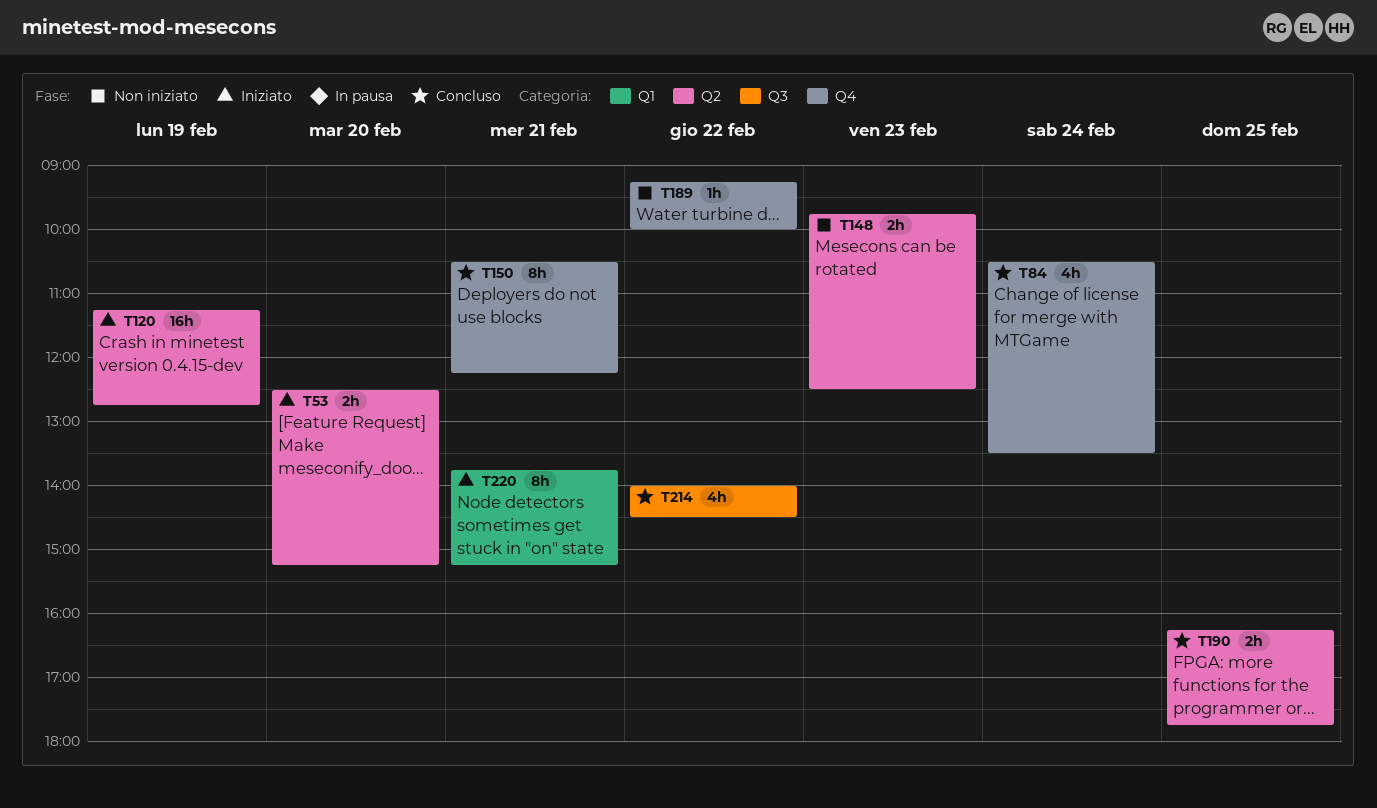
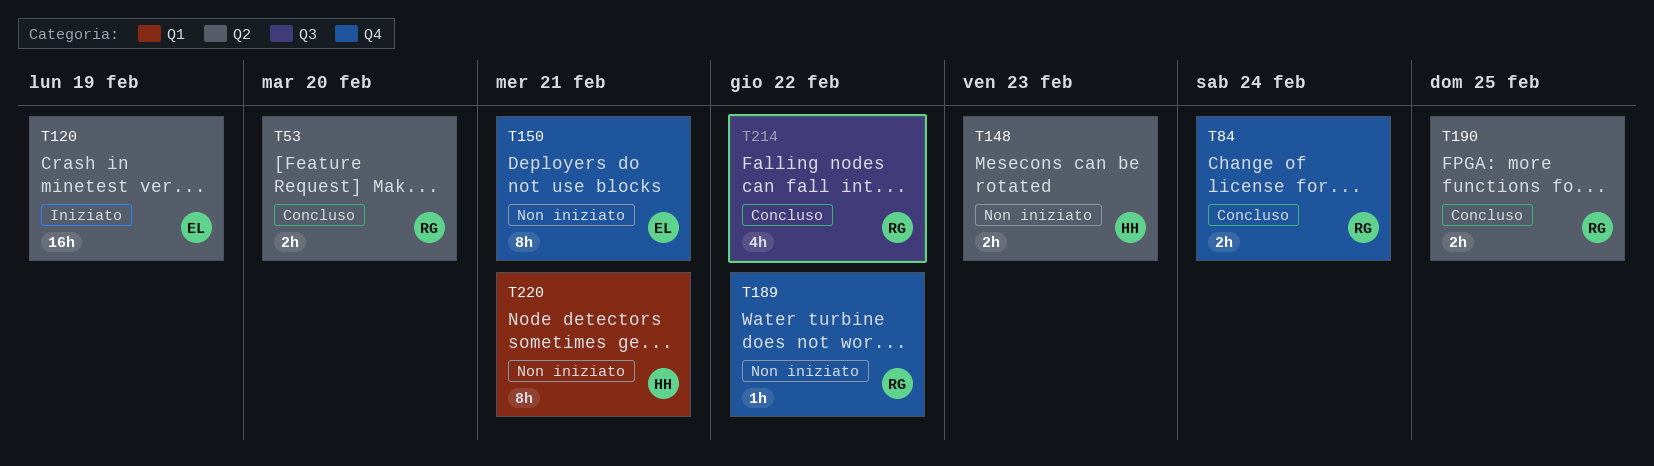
T53, status: Iniziato -> Concluso
T84, estimate: 4h -> 2h
T150, status: Concluso -> Non iniziato
T220, status: Iniziato -> Non iniziato

